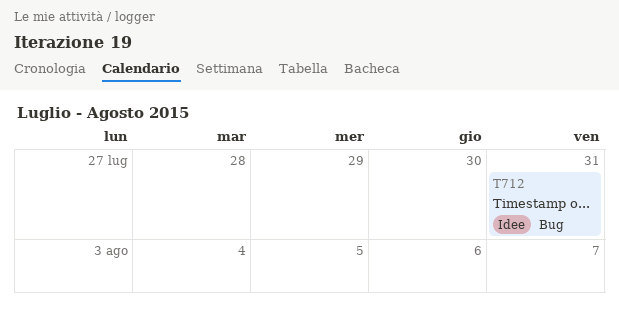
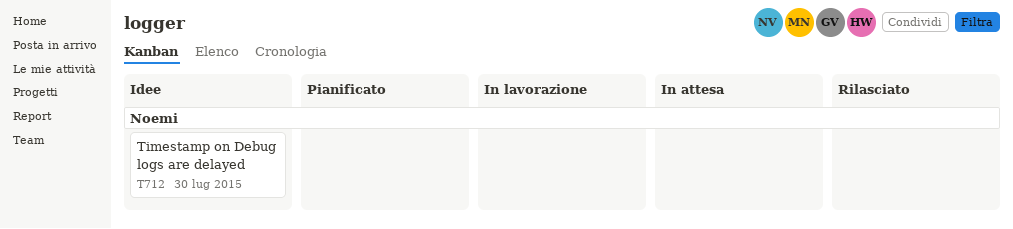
T712, due: Jul 31 -> Jul 30

